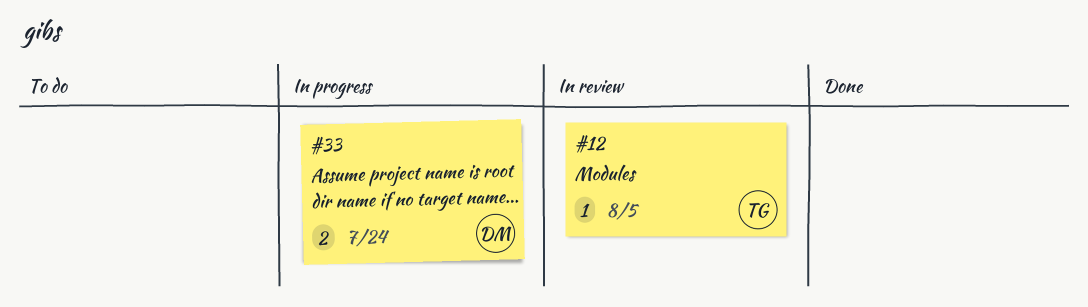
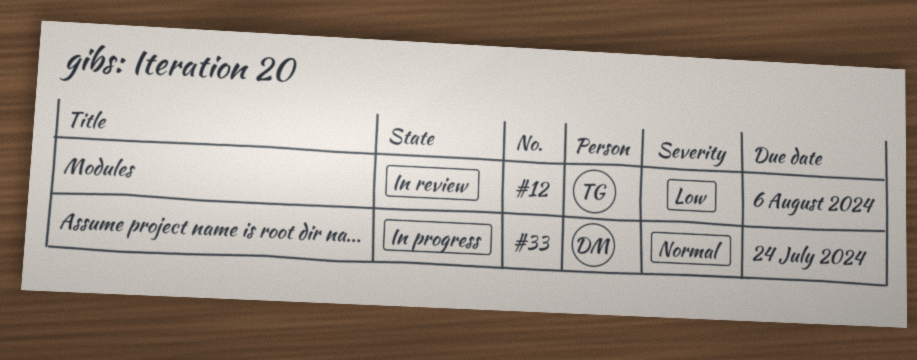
#12, due: Aug 5 -> Aug 6

